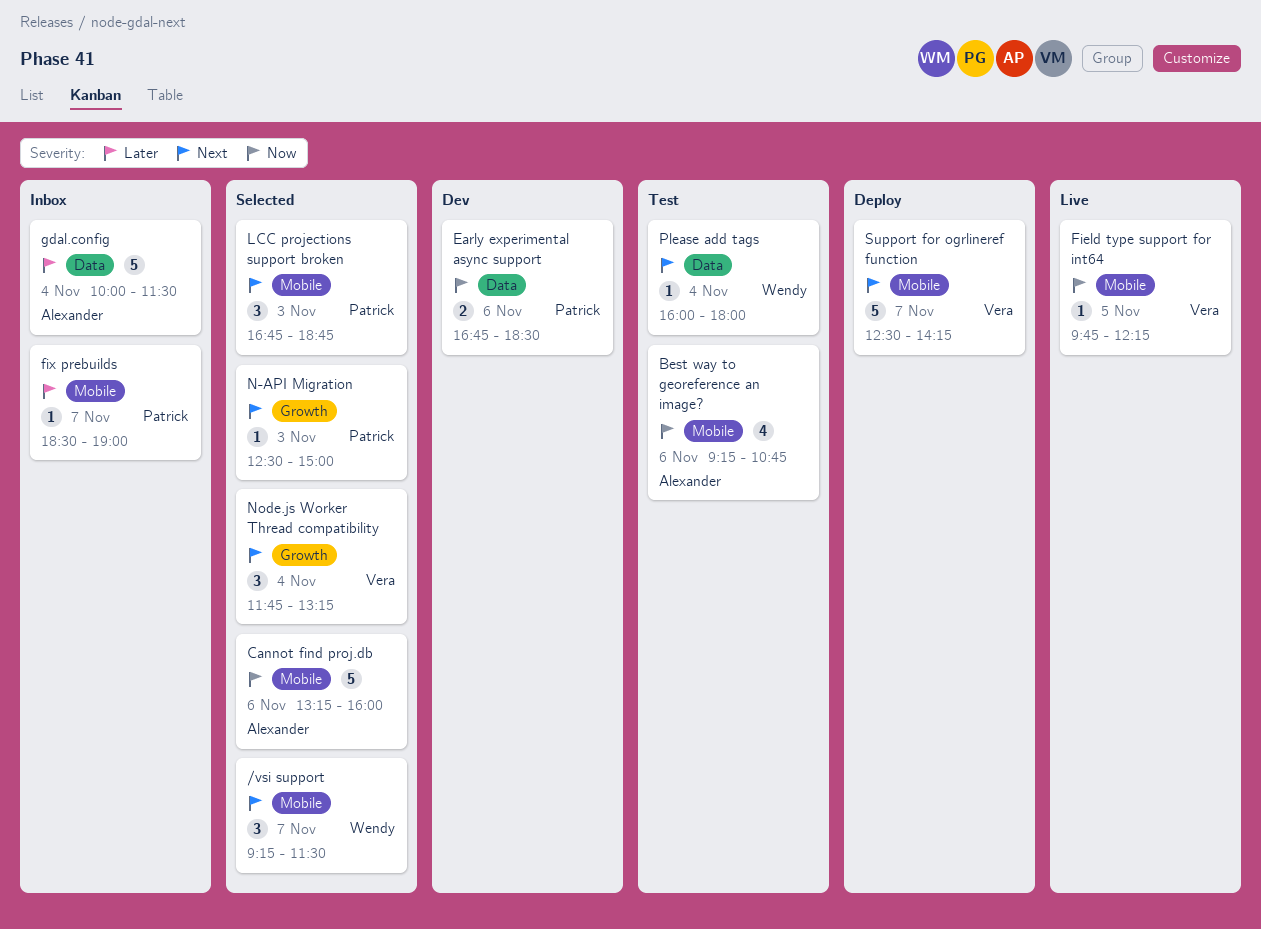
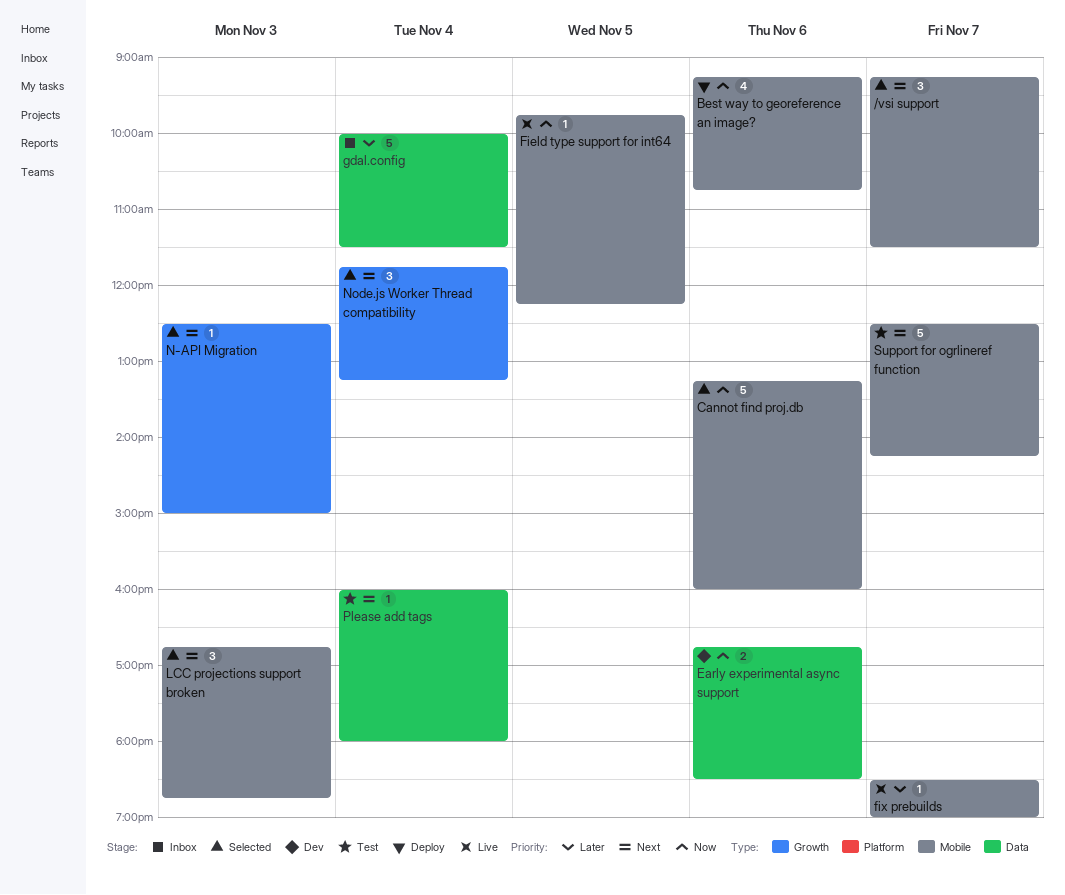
Best way to georeference an image?, status: Test -> Deploy
fix prebuilds, status: Inbox -> Live
Support for ogrlineref function, status: Deploy -> Test

